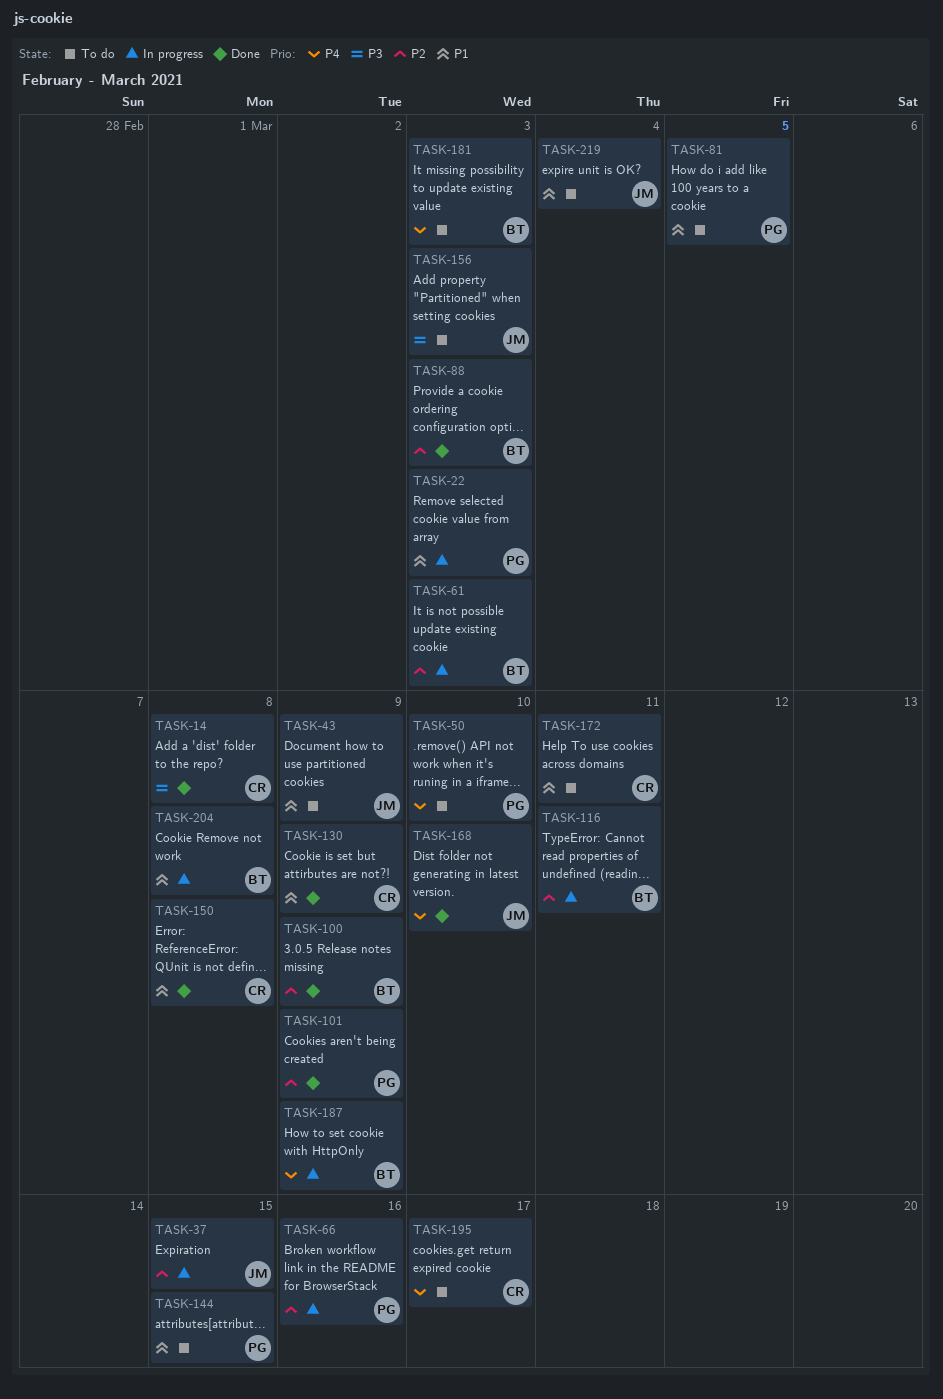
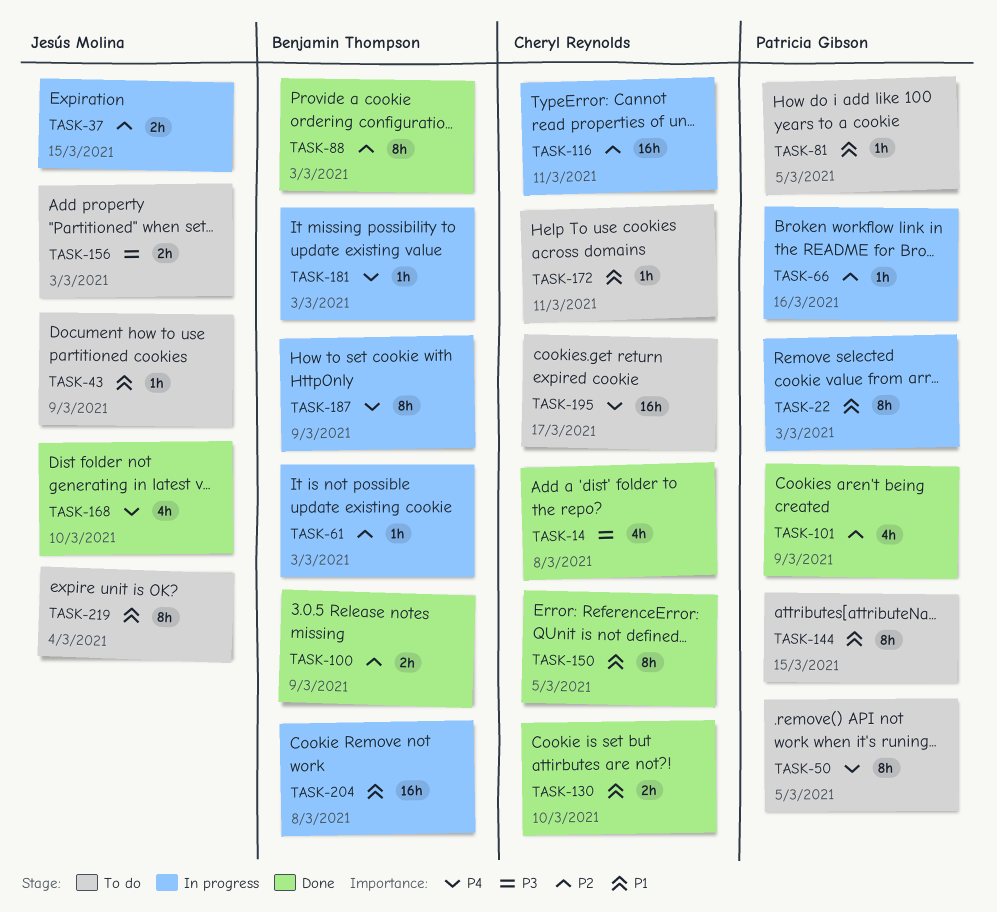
TASK-50, due: Mar 10 -> Mar 5
TASK-116, owner: Benjamin Thompson -> Cheryl Reynolds
TASK-130, due: Mar 9 -> Mar 10
TASK-150, due: Mar 8 -> Mar 5
TASK-181, status: To do -> In progress

